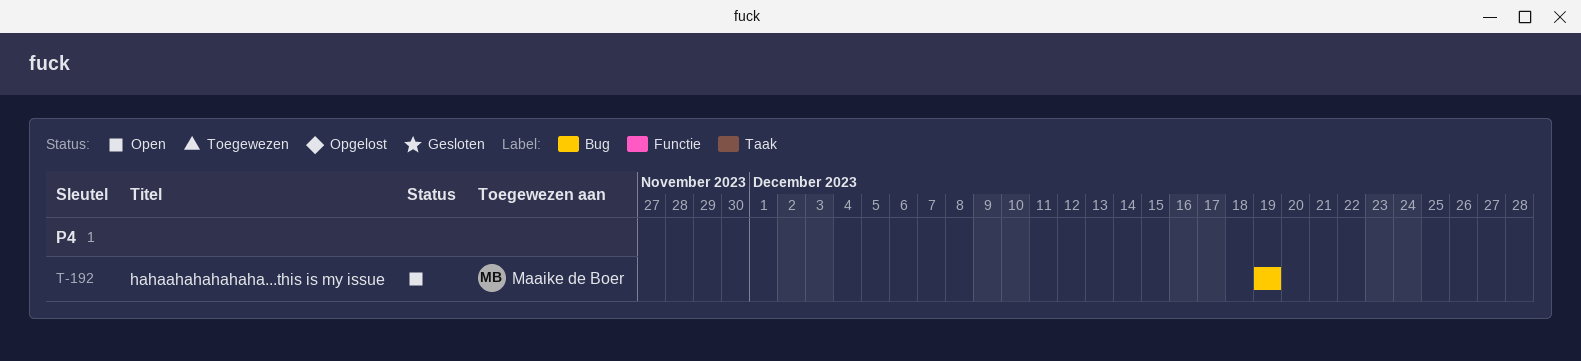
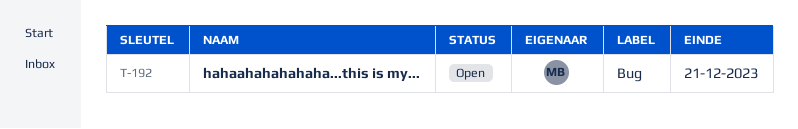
T-192, due: Dec 19 -> Dec 21

